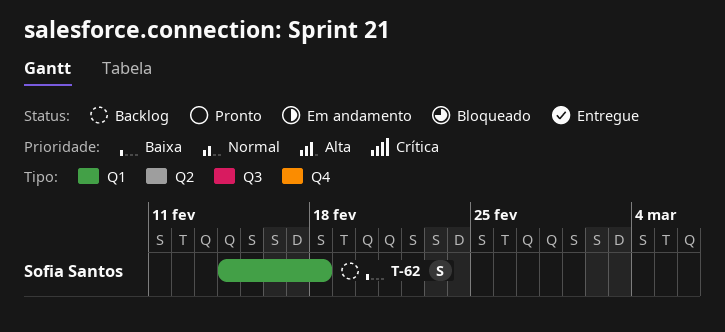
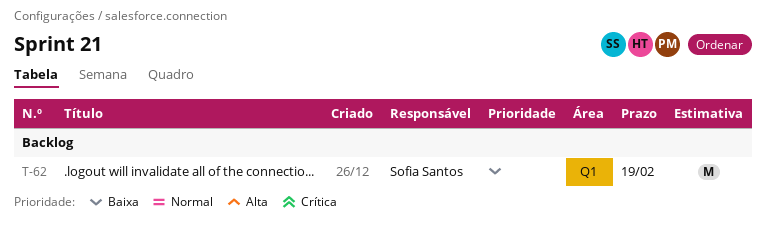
T-62, estimate: S -> M
T-62, due: Feb 18 -> Feb 19

